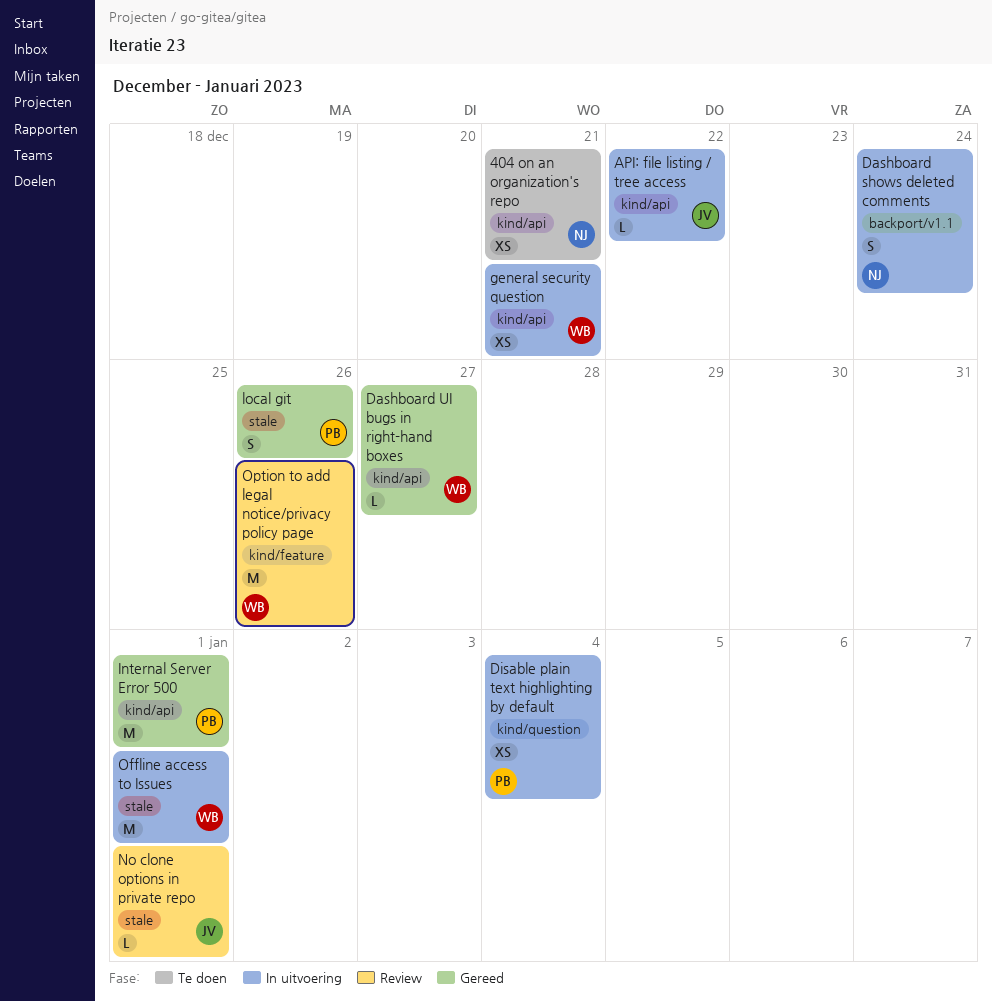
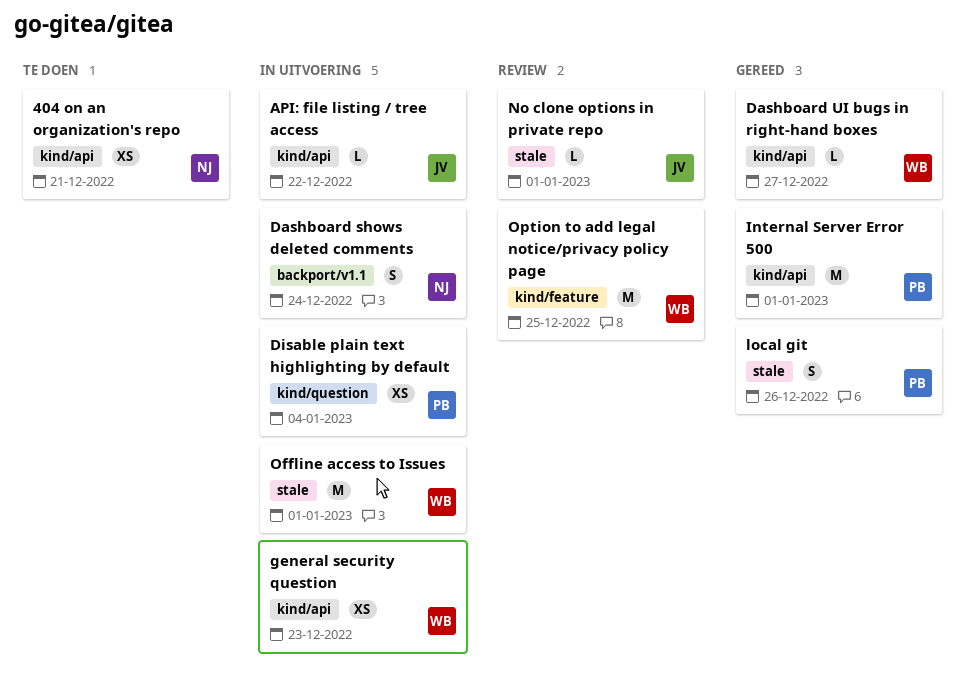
general security question, due: Dec 21 -> Dec 23
Option to add legal notice/privacy policy page, due: Dec 26 -> Dec 25

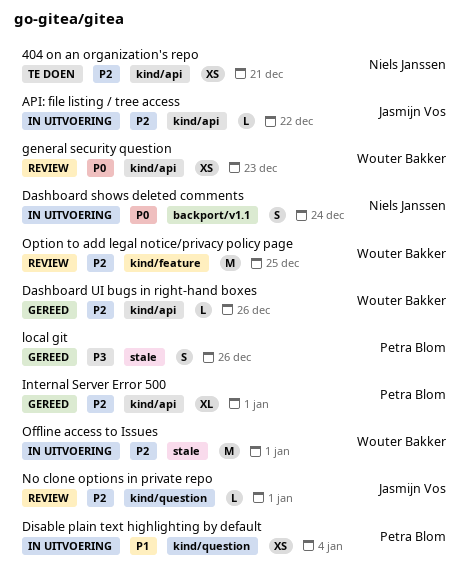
Dashboard UI bugs in right-hand boxes, due: Dec 27 -> Dec 26
general security question, status: In uitvoering -> Review
Internal Server Error 500, estimate: M -> XL
No clone options in private repo, label: stale -> kind/question

